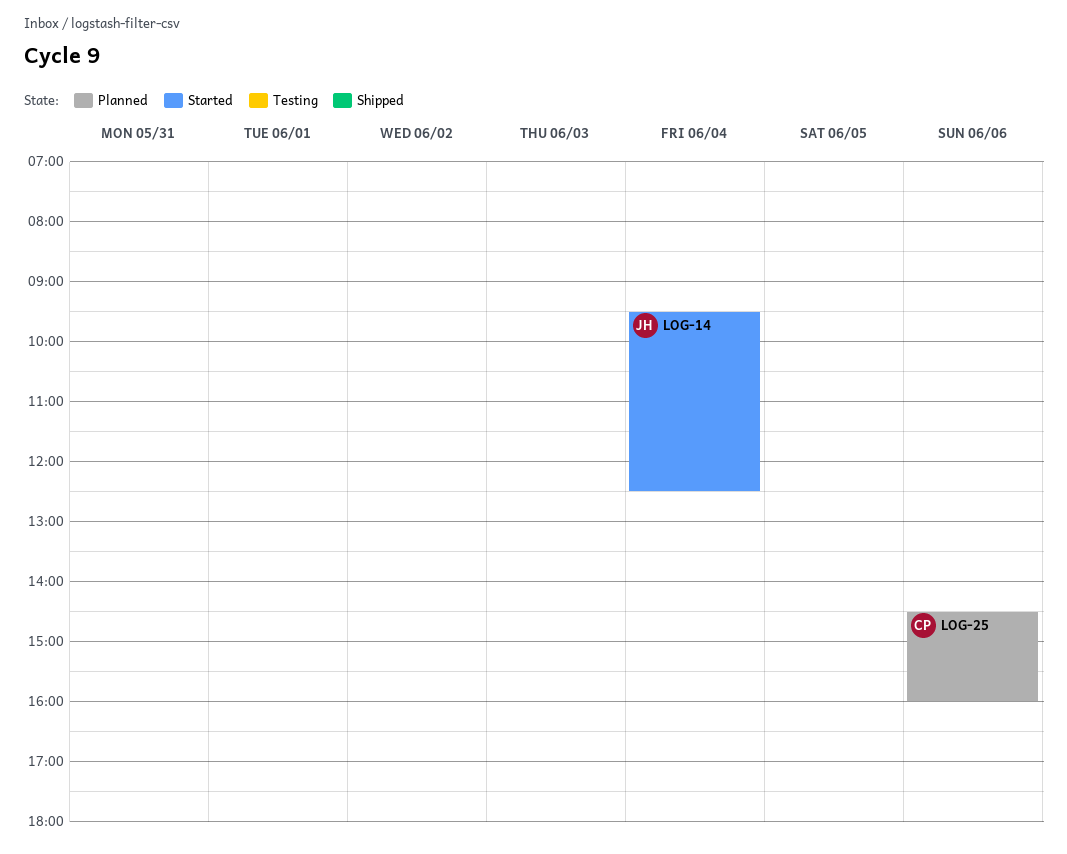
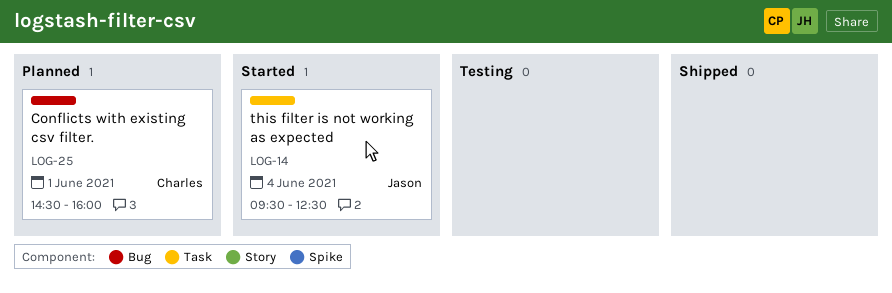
LOG-25, day: Jun 6 -> Jun 1

